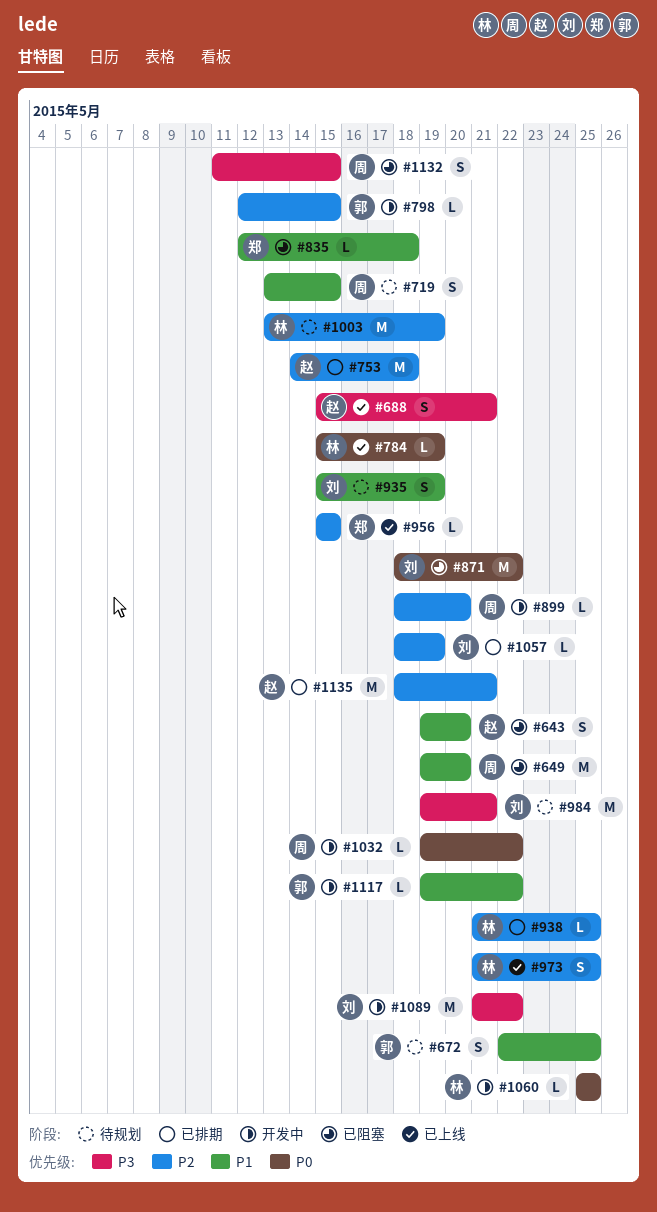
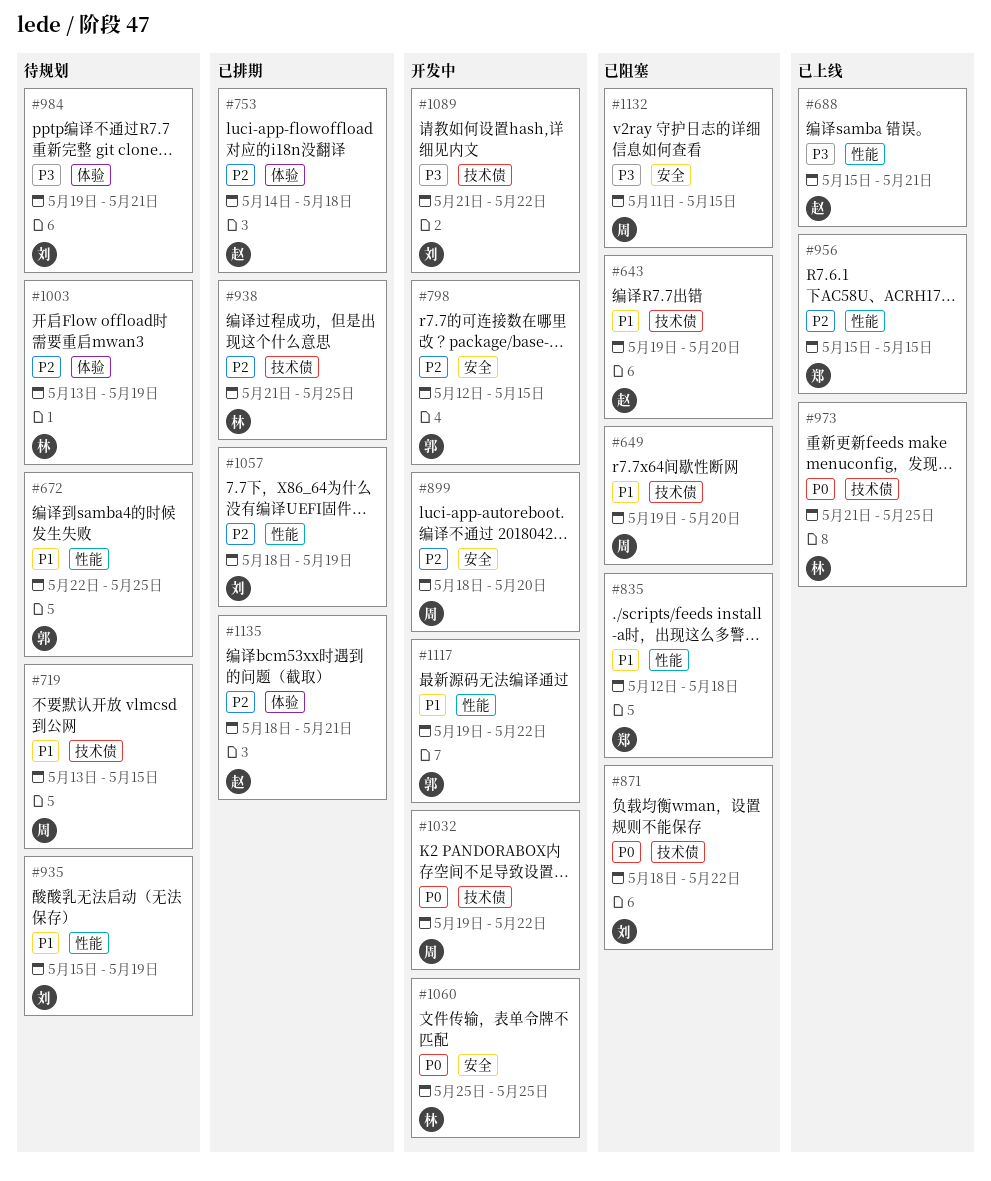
#784: present -> none
#973, priority: P2 -> P0

